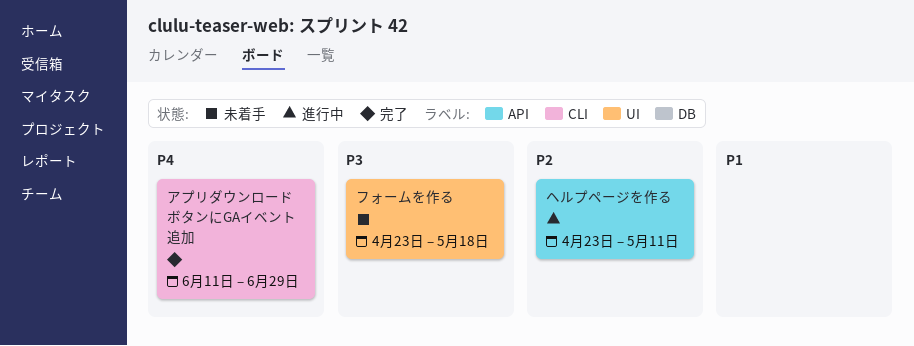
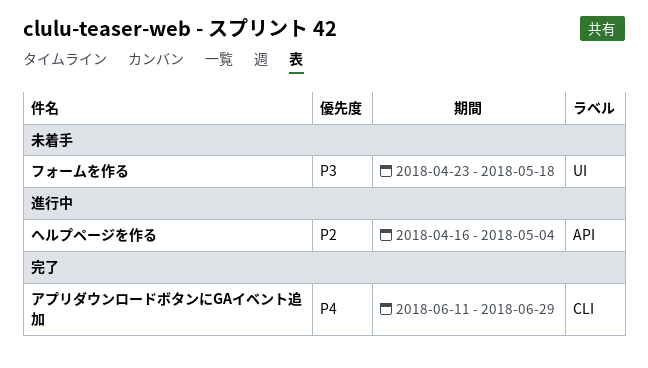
ヘルプページを作る, start: Apr 23 -> Apr 16
ヘルプページを作る, due: May 11 -> May 4

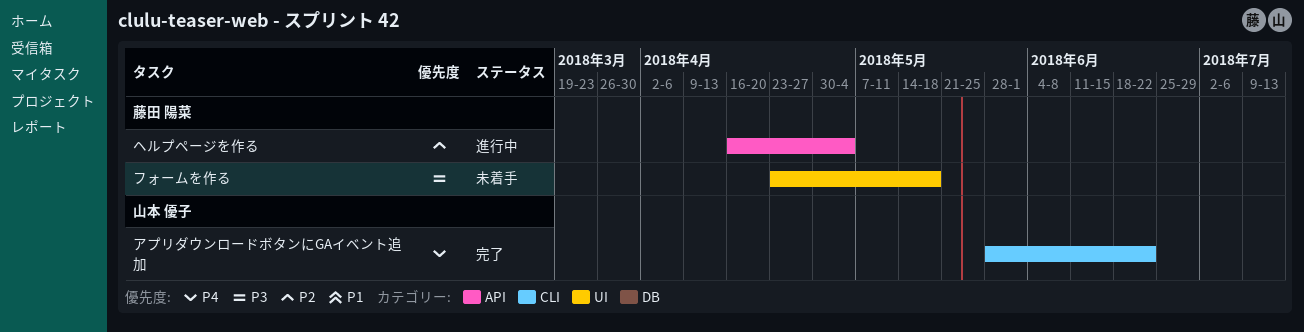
アプリダウンロードボタンにGAイベント追加, start: Jun 11 -> May 28
アプリダウンロードボタンにGAイベント追加, due: Jun 29 -> Jun 22

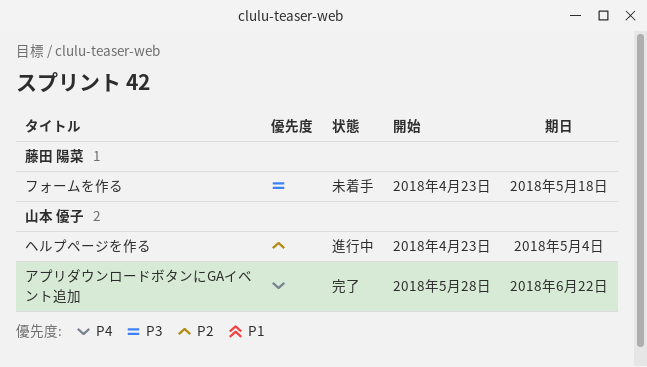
ヘルプページを作る, owner: 藤田 陽菜 -> 山本 優子
ヘルプページを作る, start: Apr 16 -> Apr 23

